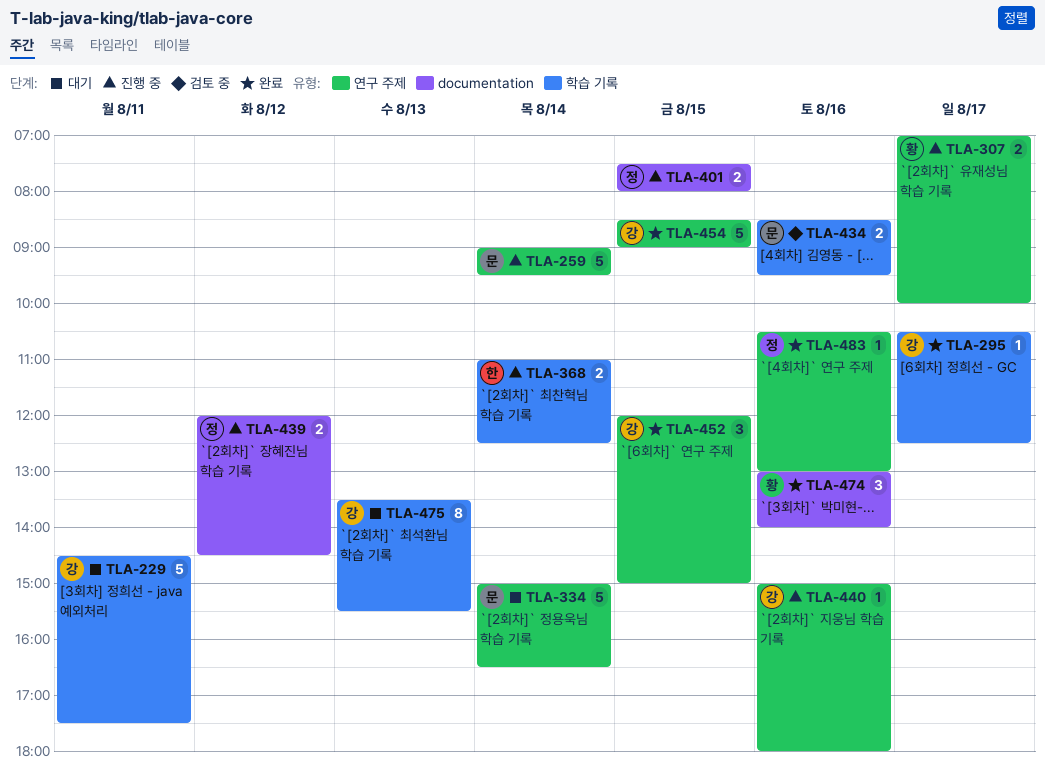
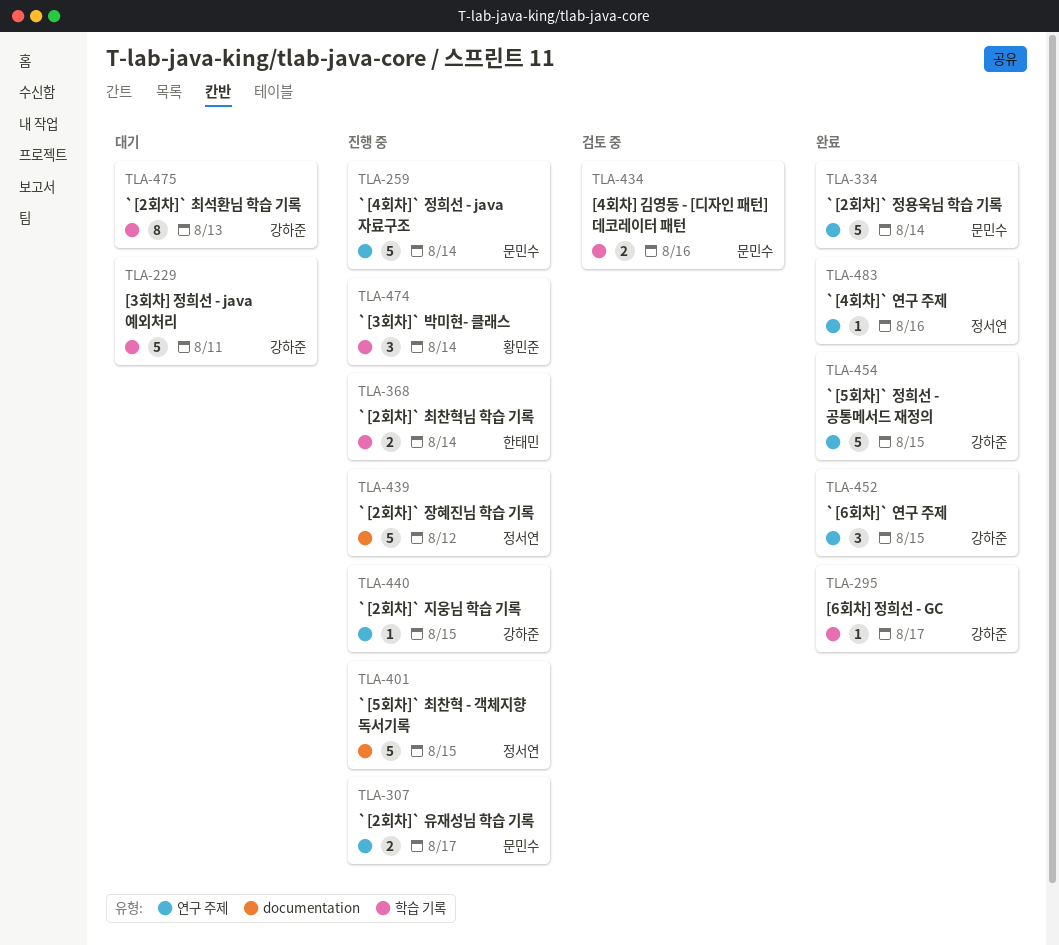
TLA-307, owner: 황민준 -> 문민수
TLA-334, status: 대기 -> 완료
TLA-401, estimate: 2 -> 5
TLA-439, estimate: 2 -> 5
TLA-440, day: Aug 16 -> Aug 15
TLA-474, status: 완료 -> 진행 중
TLA-474, label: documentation -> 학습 기록
TLA-474, day: Aug 16 -> Aug 14

